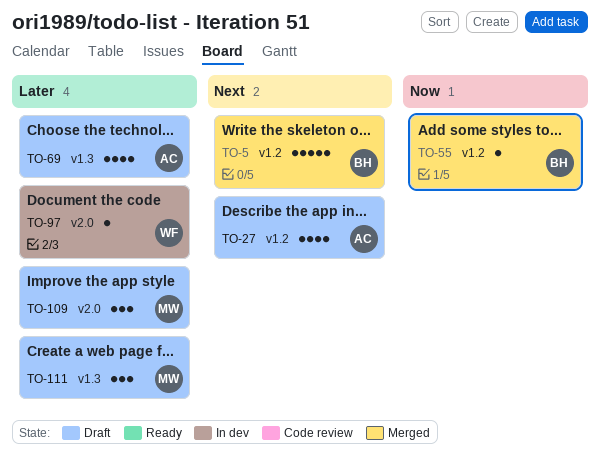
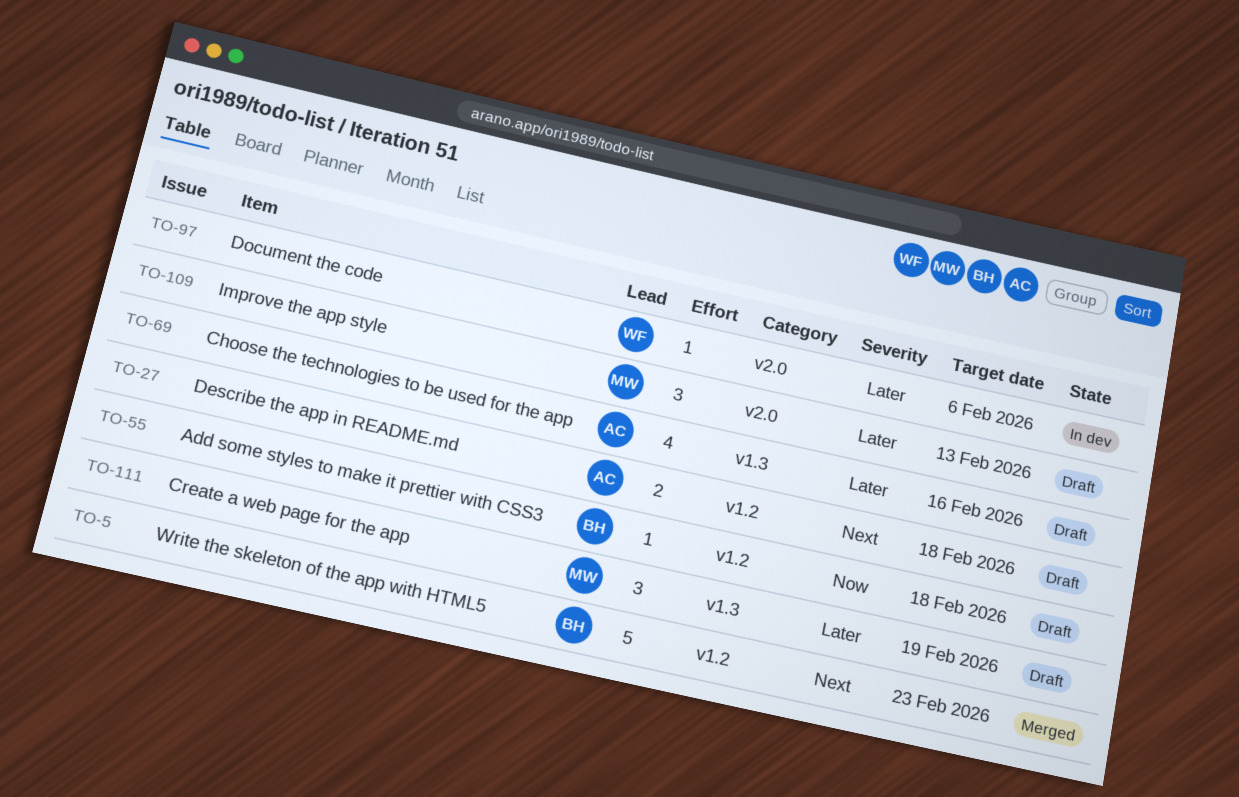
TO-27, estimate: 4 -> 2
TO-55, status: Merged -> Draft

